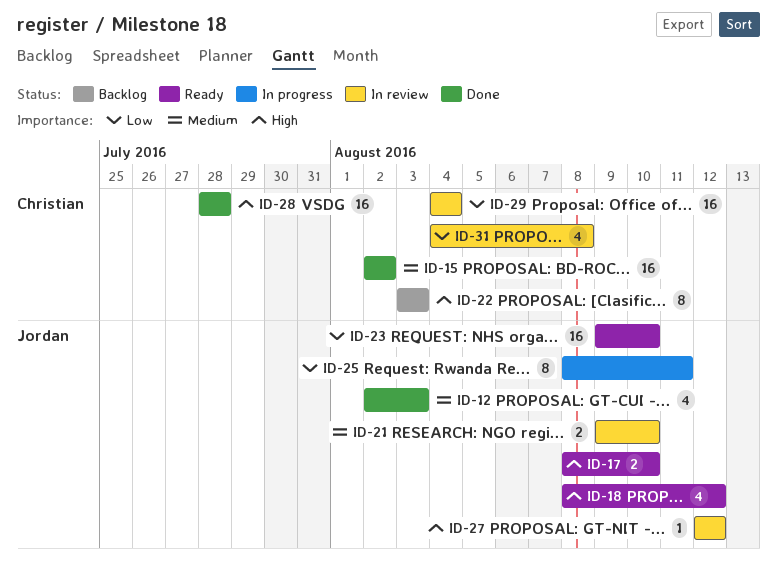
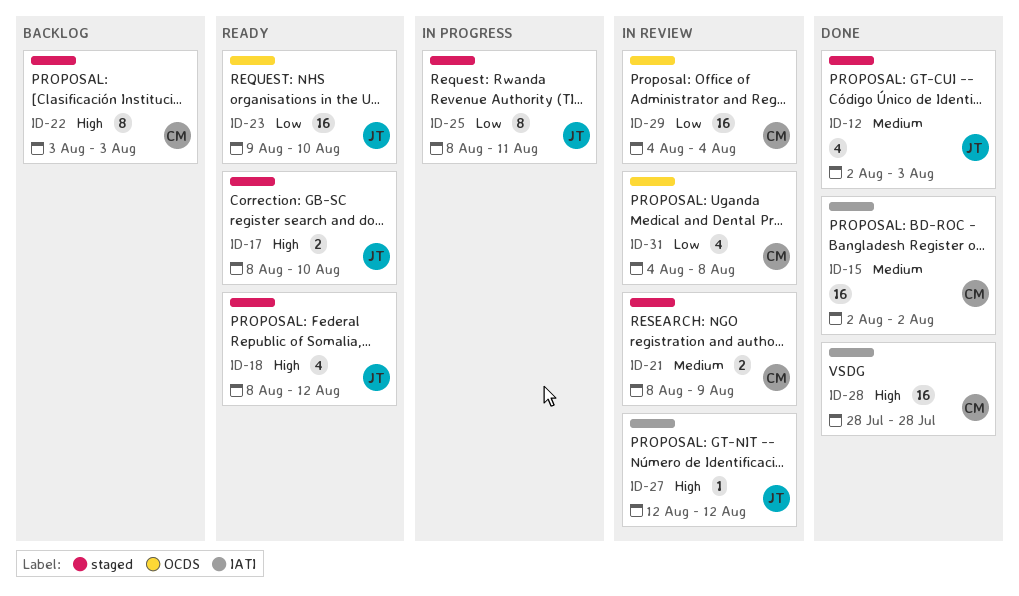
ID-21, owner: Jordan -> Christian
ID-21, start: Aug 9 -> Aug 8
ID-21, due: Aug 10 -> Aug 9

